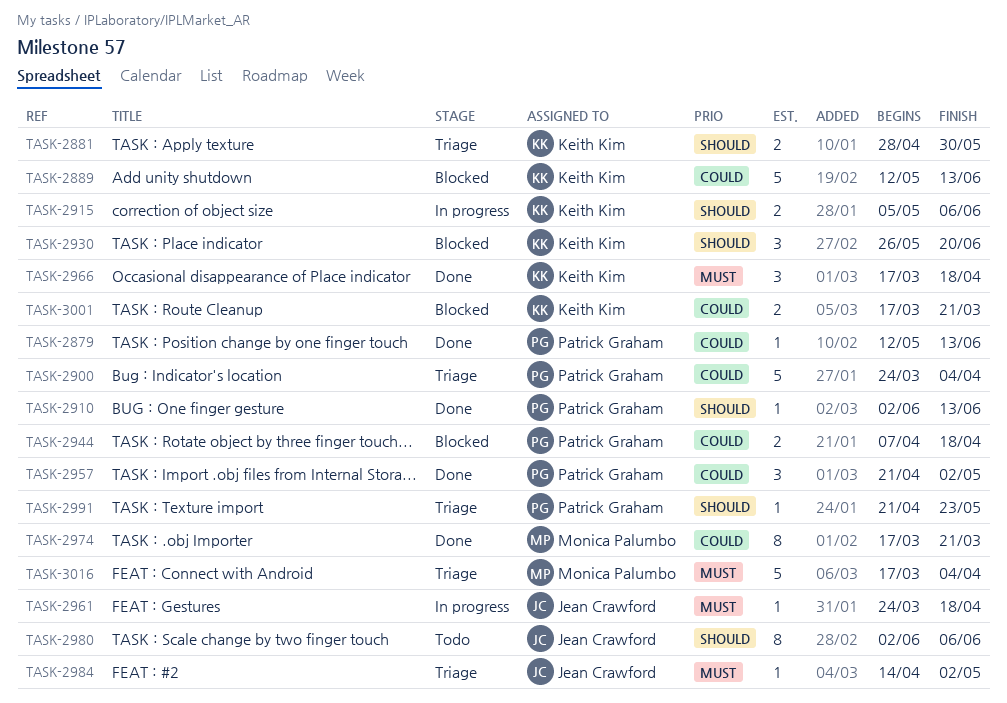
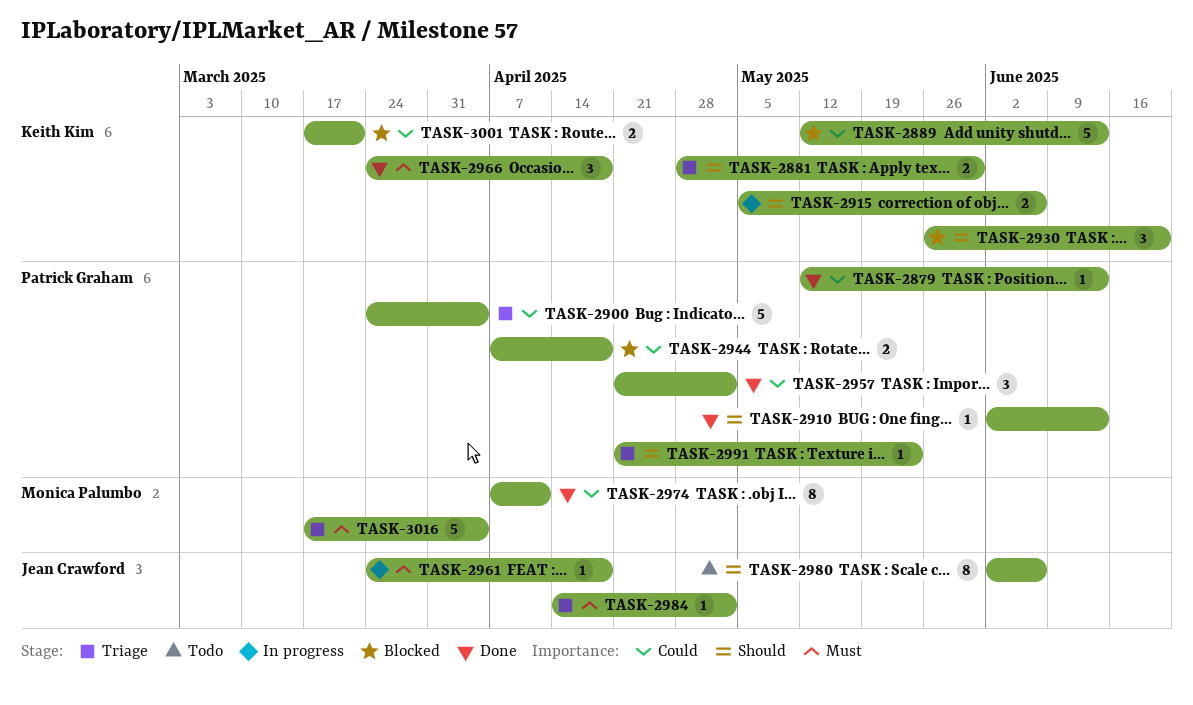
TASK-2966, start: Mar 17 -> Mar 24
TASK-2974, start: Mar 17 -> Apr 7
TASK-2974, due: Mar 21 -> Apr 11

